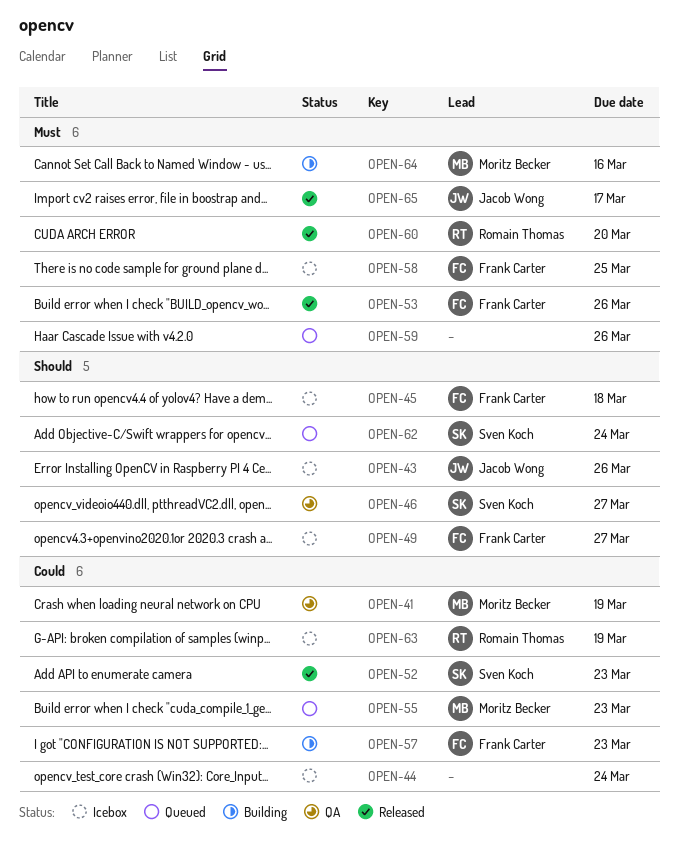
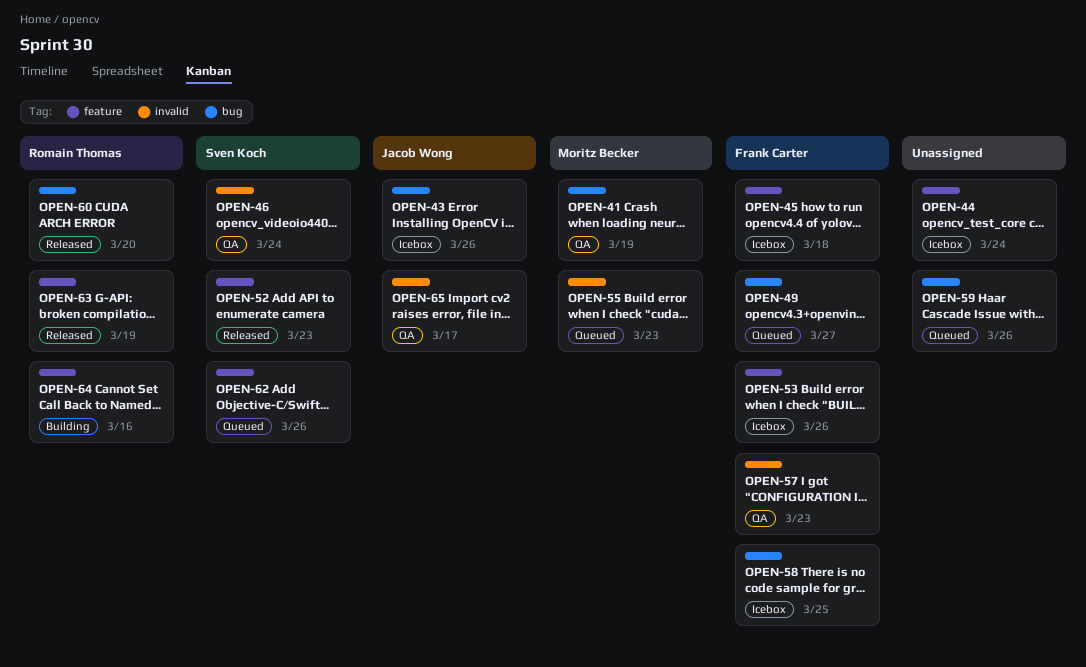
OPEN-46, due: Mar 27 -> Mar 24
OPEN-49, status: Icebox -> Queued
OPEN-53, status: Released -> Icebox
OPEN-57, status: Building -> QA
OPEN-62, due: Mar 24 -> Mar 26
OPEN-63, status: Icebox -> Released
OPEN-64, owner: Moritz Becker -> Romain Thomas
OPEN-65, status: Released -> QA

